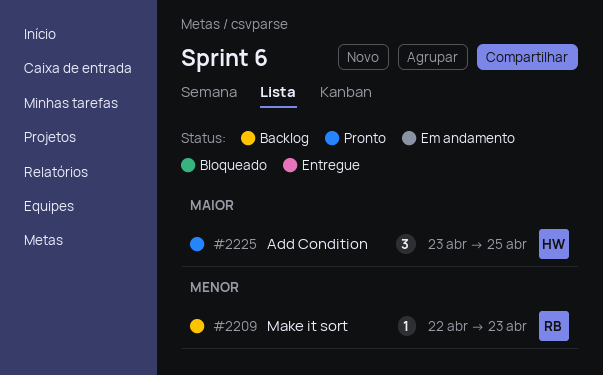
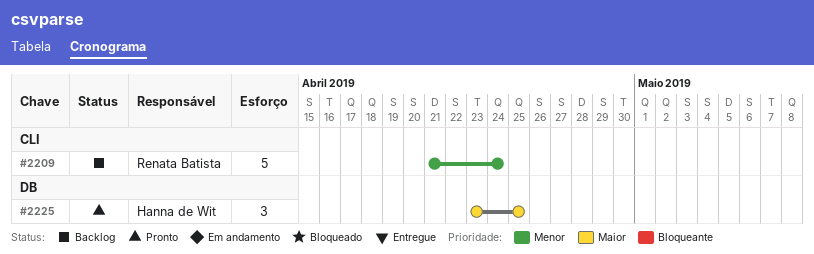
#2209, estimate: 1 -> 5
#2209, start: Apr 22 -> Apr 21
#2209, due: Apr 23 -> Apr 24

